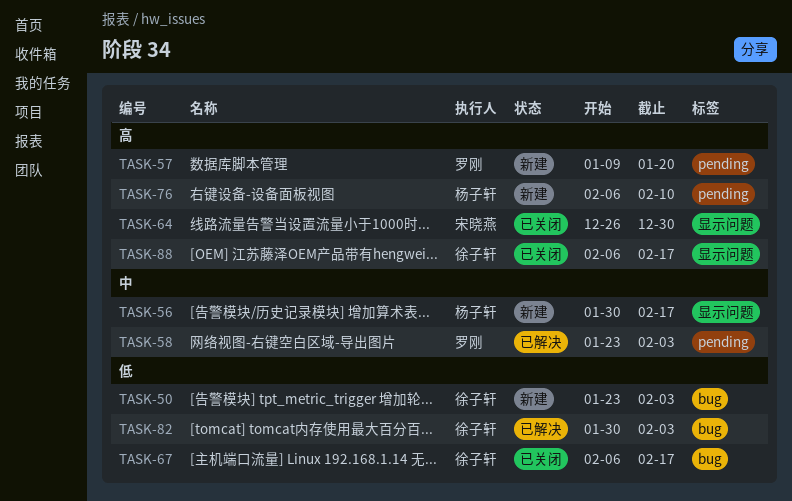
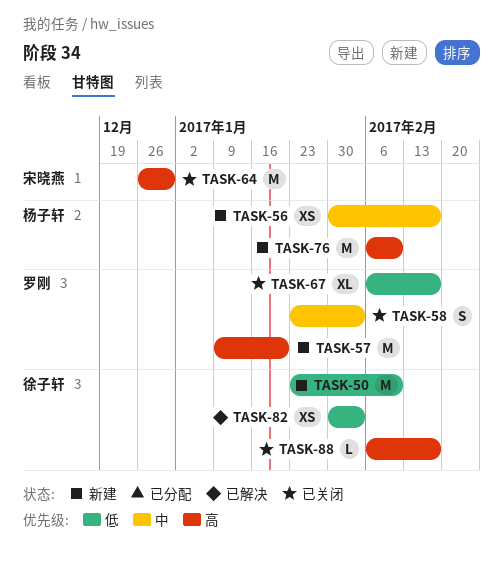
TASK-50, due: Feb 3 -> Feb 10
TASK-58, status: 已解决 -> 已关闭
TASK-67, owner: 徐子轩 -> 罗刚

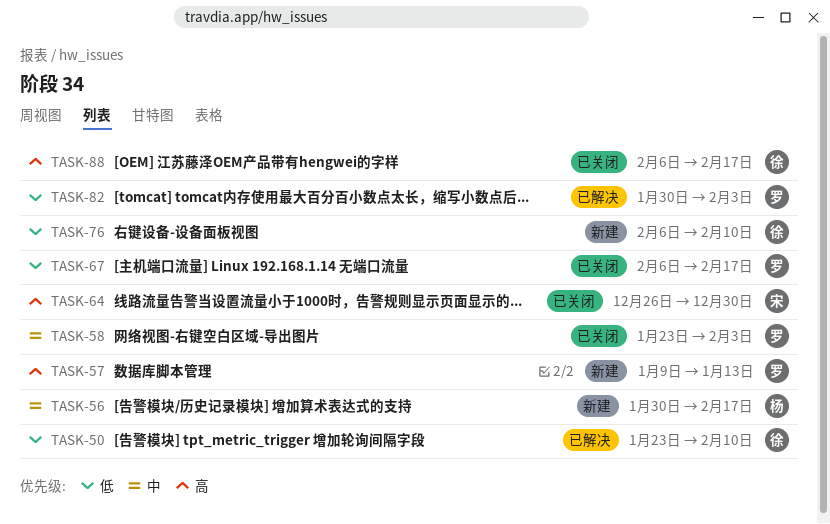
TASK-50, status: 新建 -> 已解决
TASK-57, due: Jan 20 -> Jan 13
TASK-76, owner: 杨子轩 -> 徐子轩
TASK-76, priority: 高 -> 低
TASK-82, owner: 徐子轩 -> 罗刚

